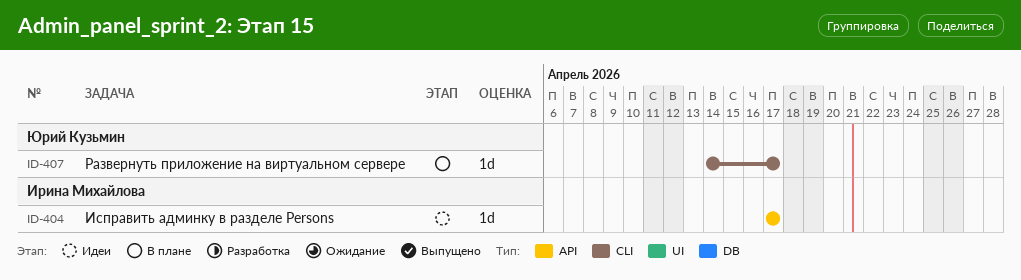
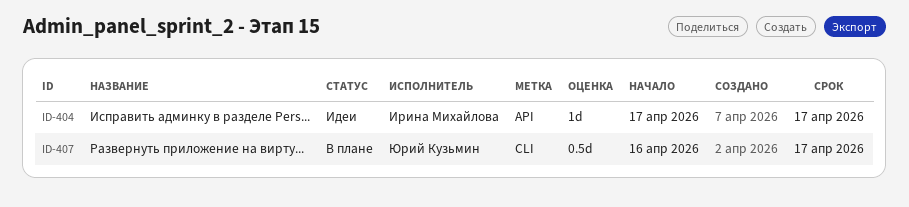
ID-407, estimate: 1d -> 0.5d
ID-407, start: Apr 14 -> Apr 16

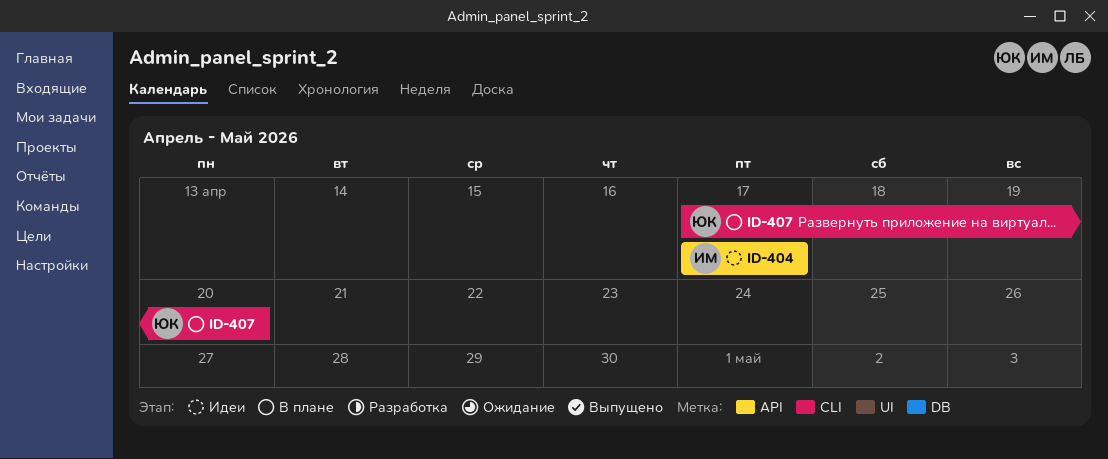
ID-407, start: Apr 16 -> Apr 17
ID-407, due: Apr 17 -> Apr 20

